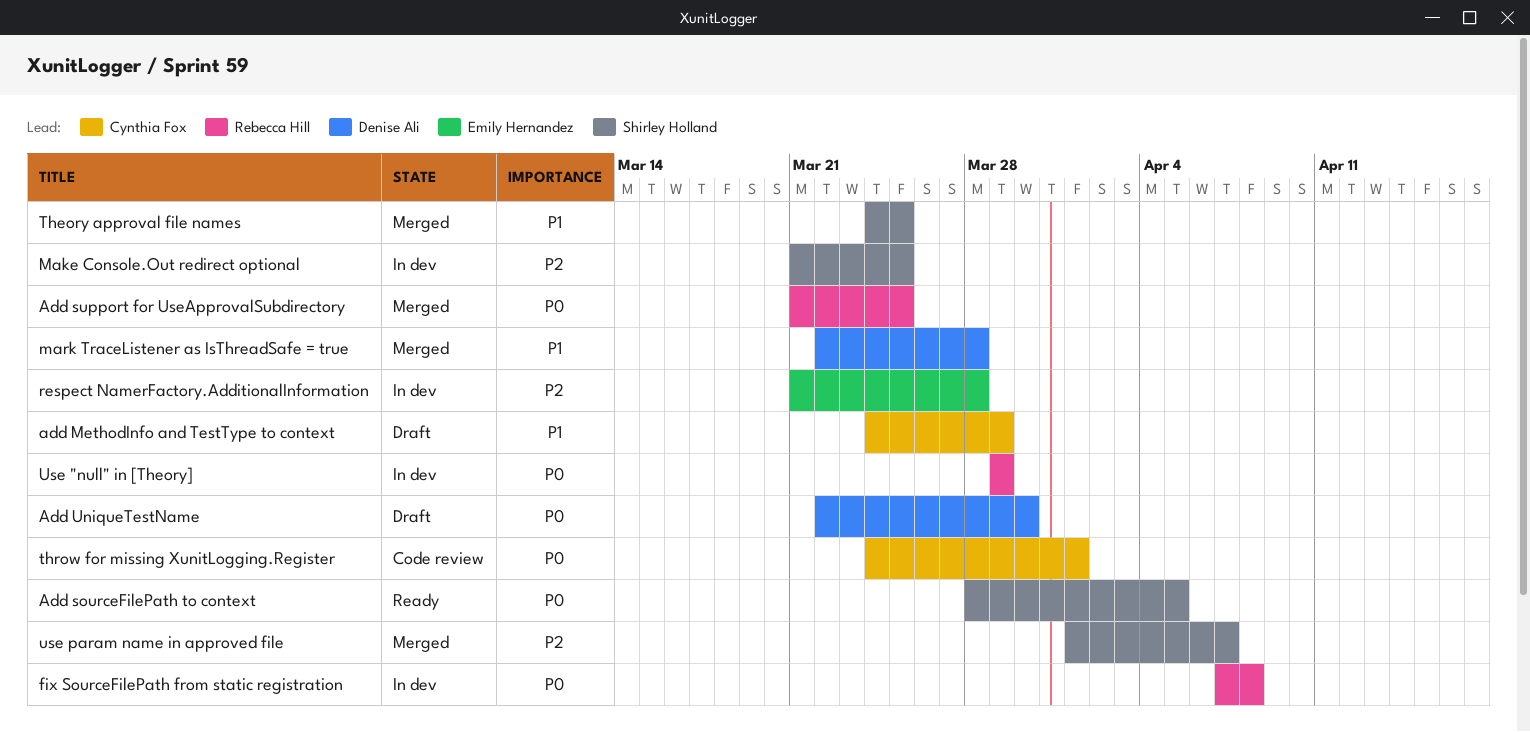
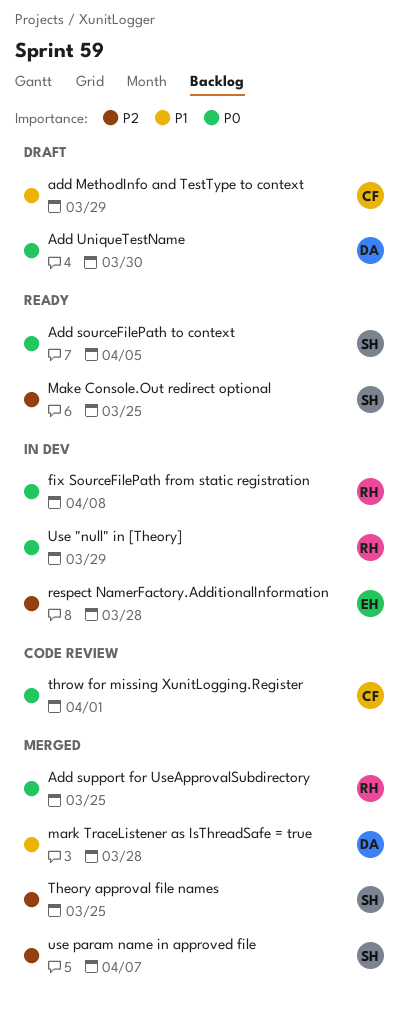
Make Console.Out redirect optional, status: In dev -> Ready
Theory approval file names, priority: P1 -> P2

